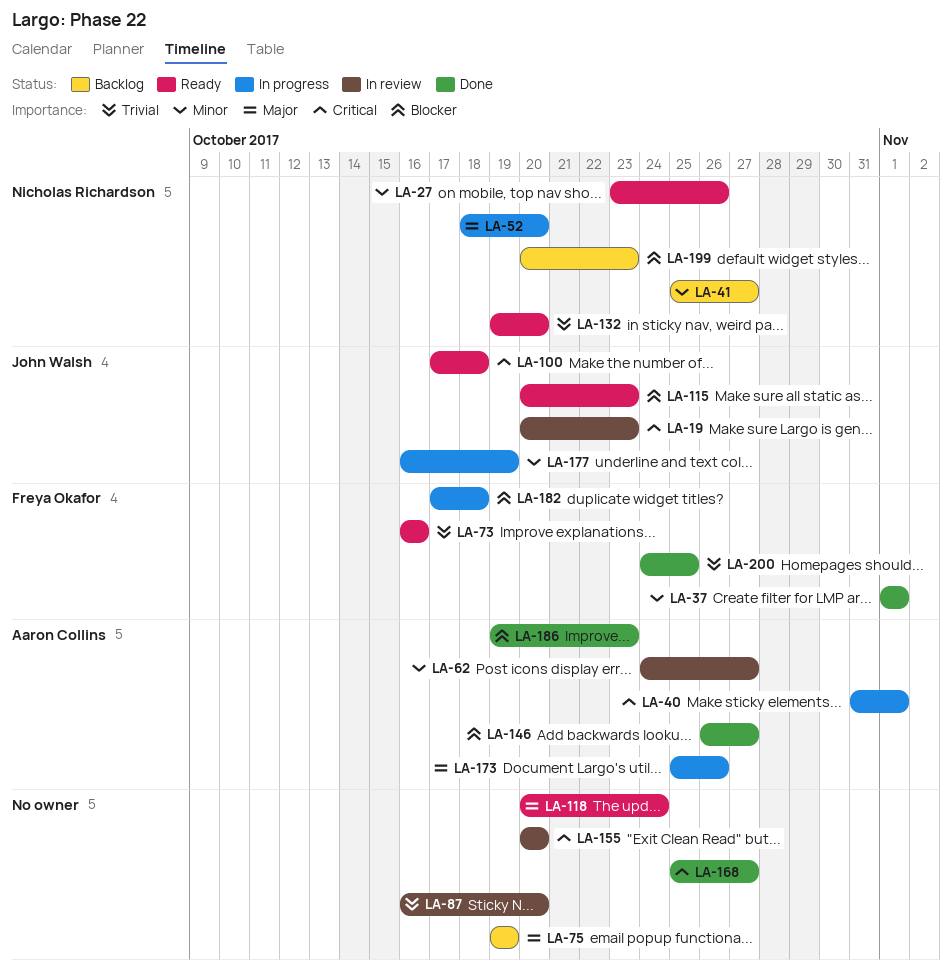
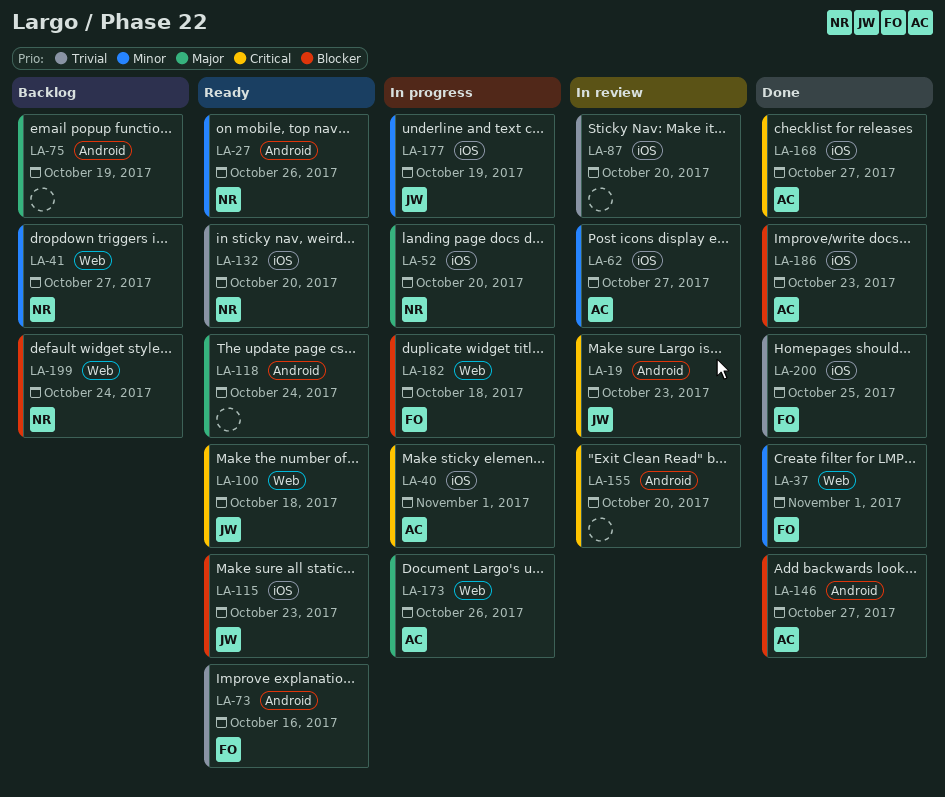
LA-168, owner: none -> Aaron Collins
LA-199, due: Oct 23 -> Oct 24

